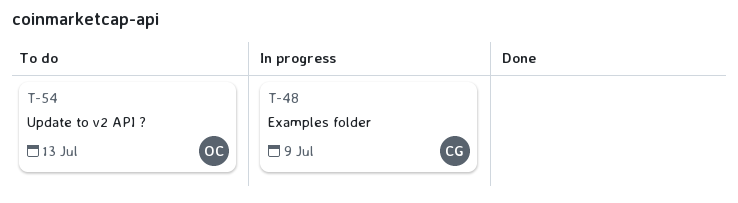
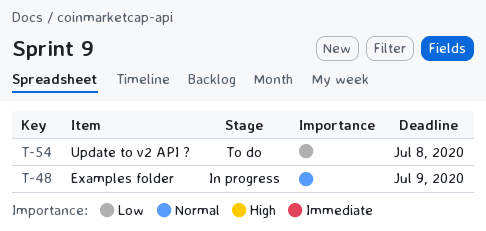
T-54, due: Jul 13 -> Jul 8

